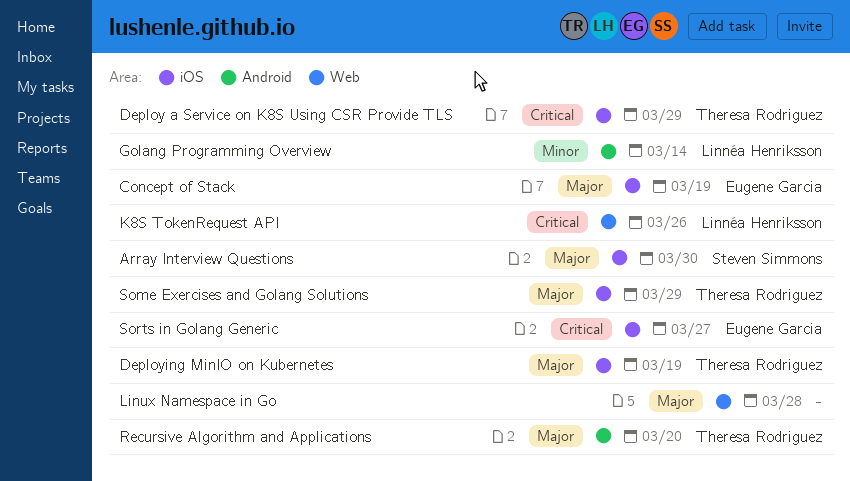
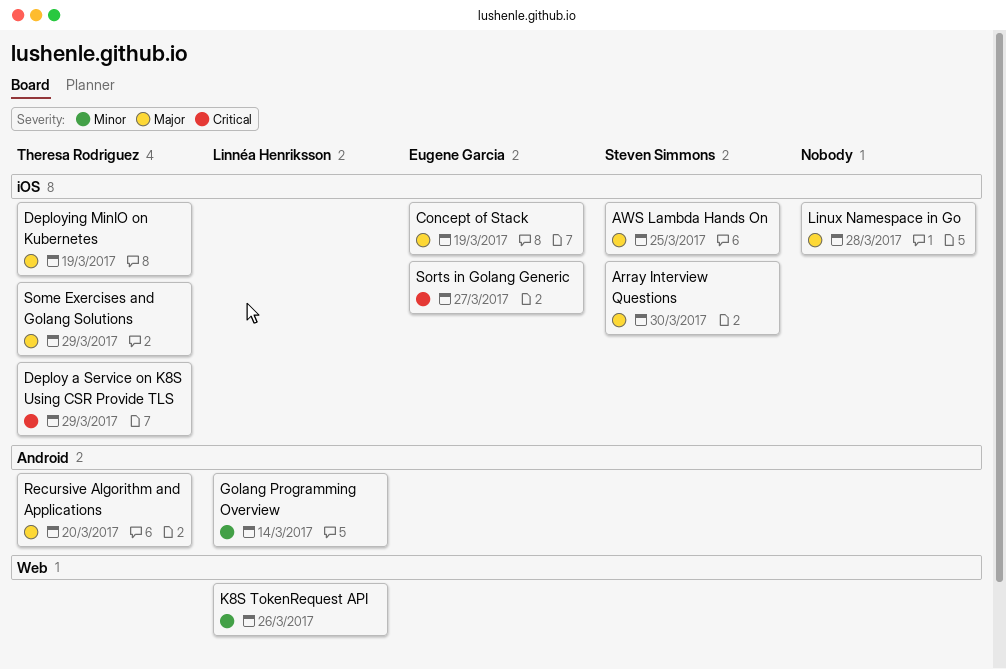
AWS Lambda Hands On: none -> present
K8S TokenRequest API, priority: Critical -> Minor
Linux Namespace in Go, label: Web -> iOS

